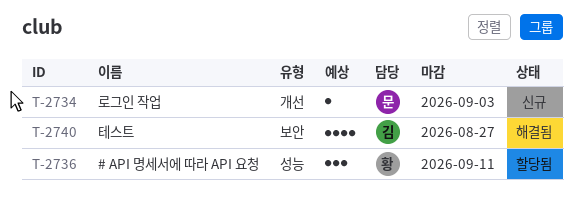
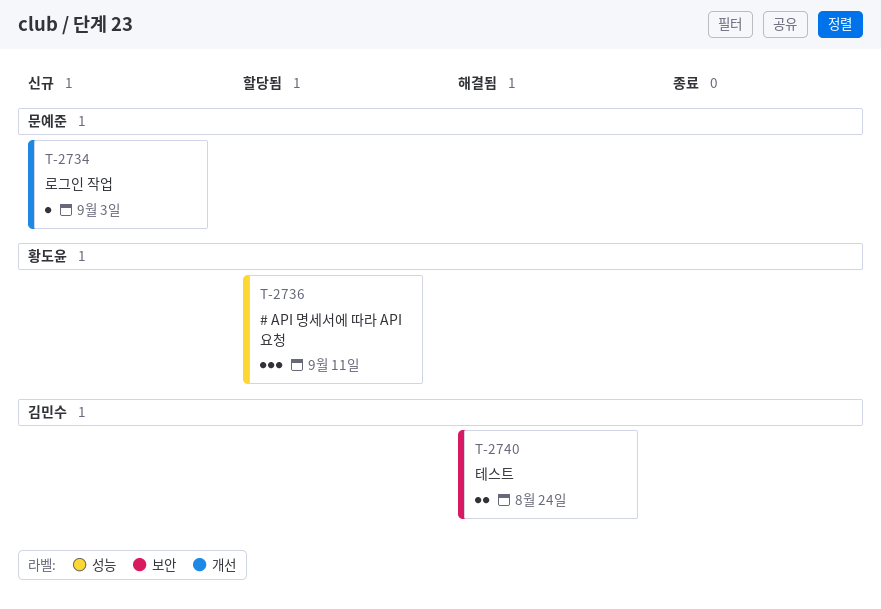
T-2740, estimate: 4 -> 2
T-2740, due: Aug 27 -> Aug 24

